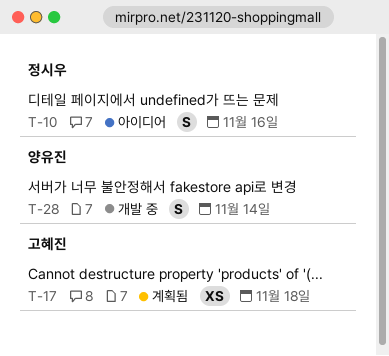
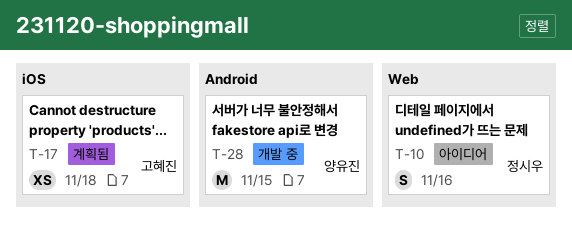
T-28, estimate: S -> M
T-28, due: Nov 14 -> Nov 15

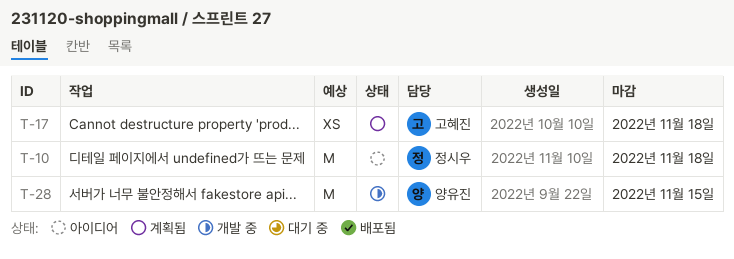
T-10, estimate: S -> M
T-10, due: Nov 16 -> Nov 18

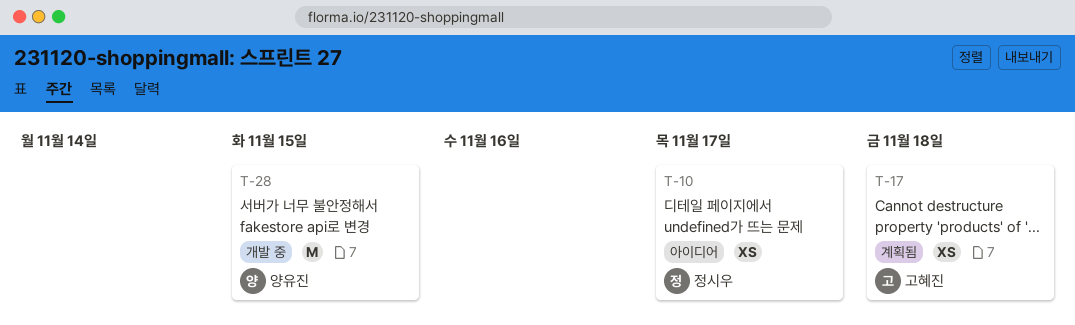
T-10, estimate: M -> XS
T-10, due: Nov 18 -> Nov 17

